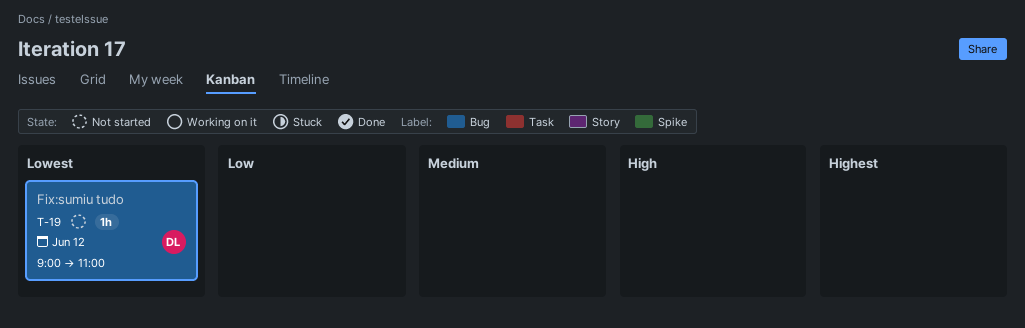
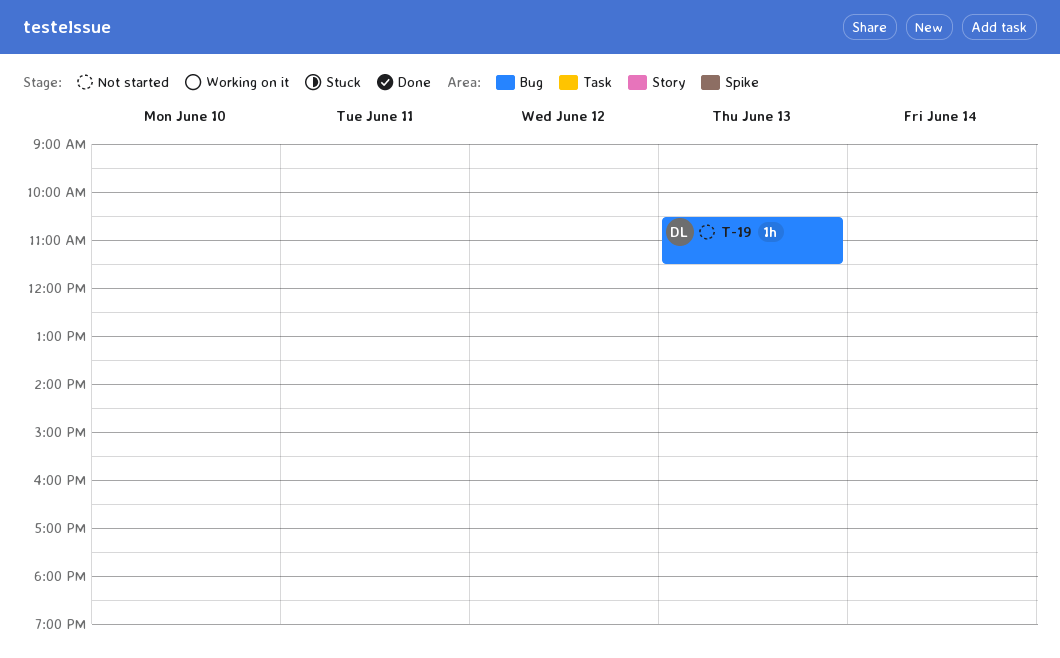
T-19, day: Jun 12 -> Jun 13
T-19, begins: 09:00 -> 10:30
T-19, ends: 11:00 -> 11:30

